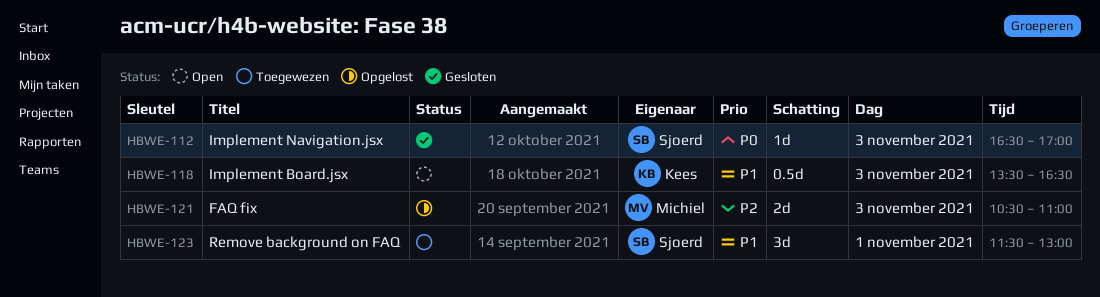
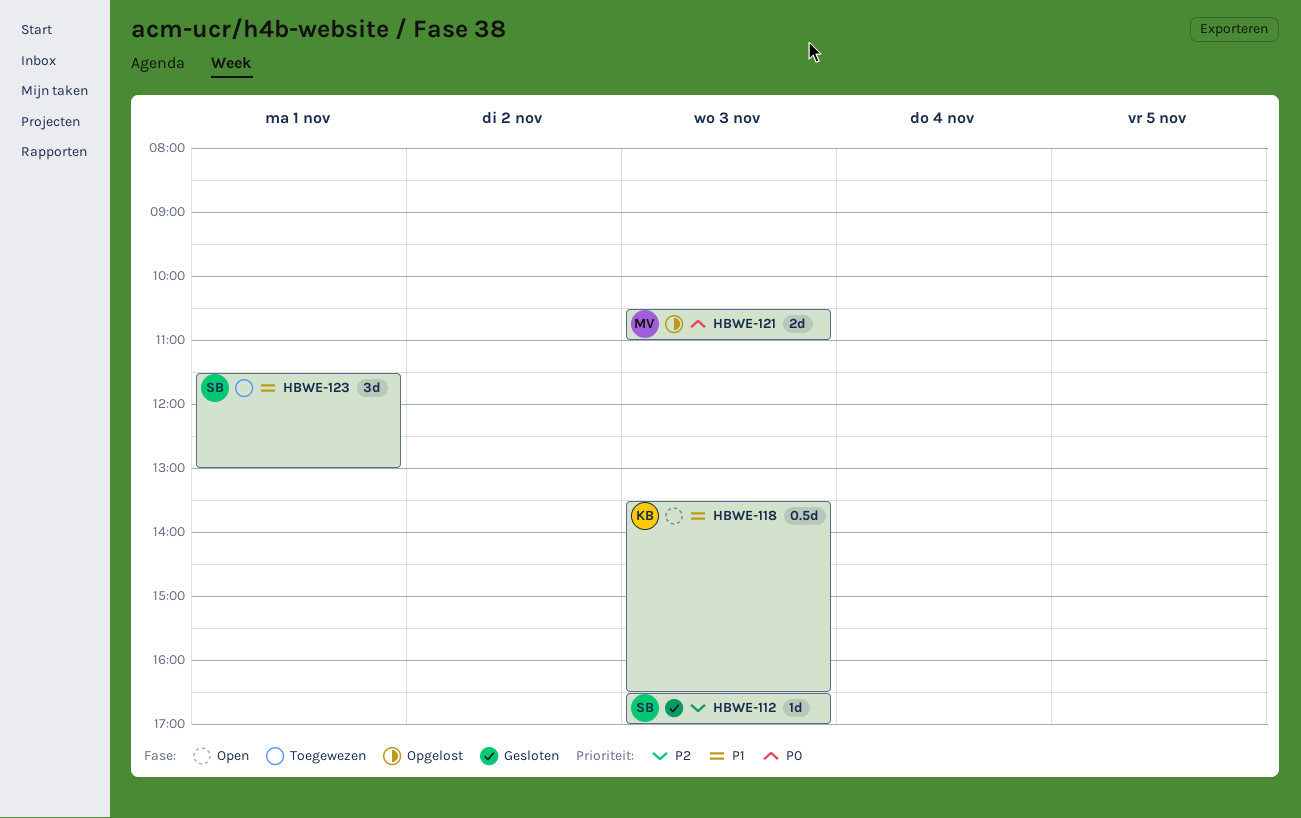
HBWE-112, priority: P0 -> P2
HBWE-121, priority: P2 -> P0

